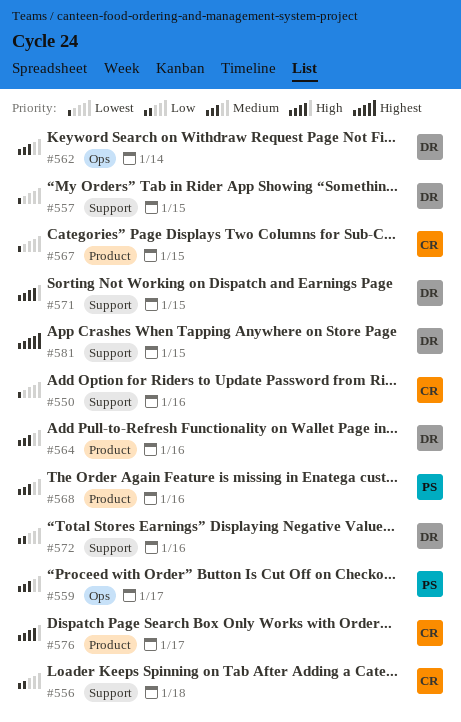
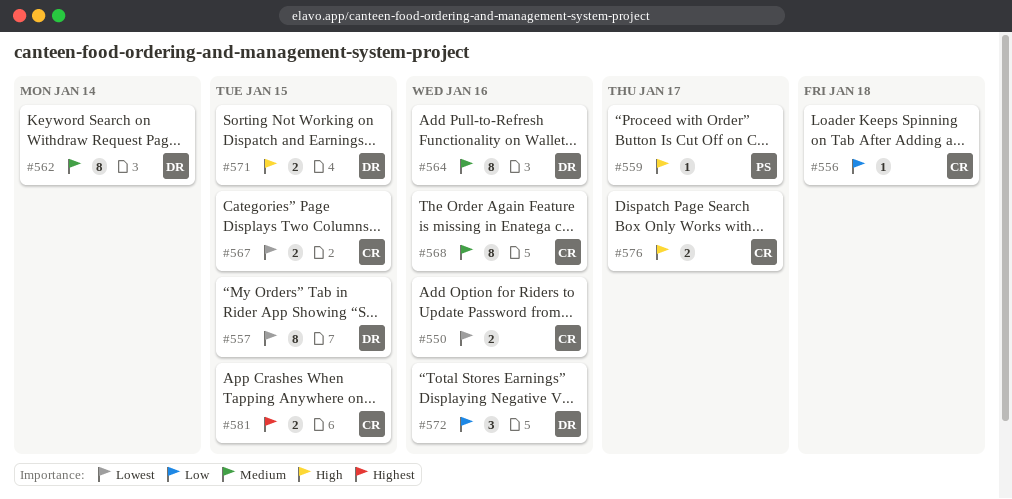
#559, priority: Medium -> High
#568, owner: PS -> CR
#581, owner: DR -> CR

